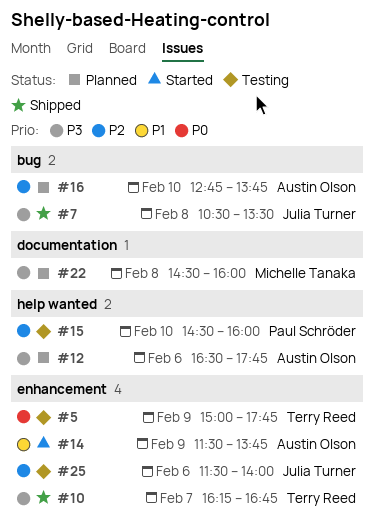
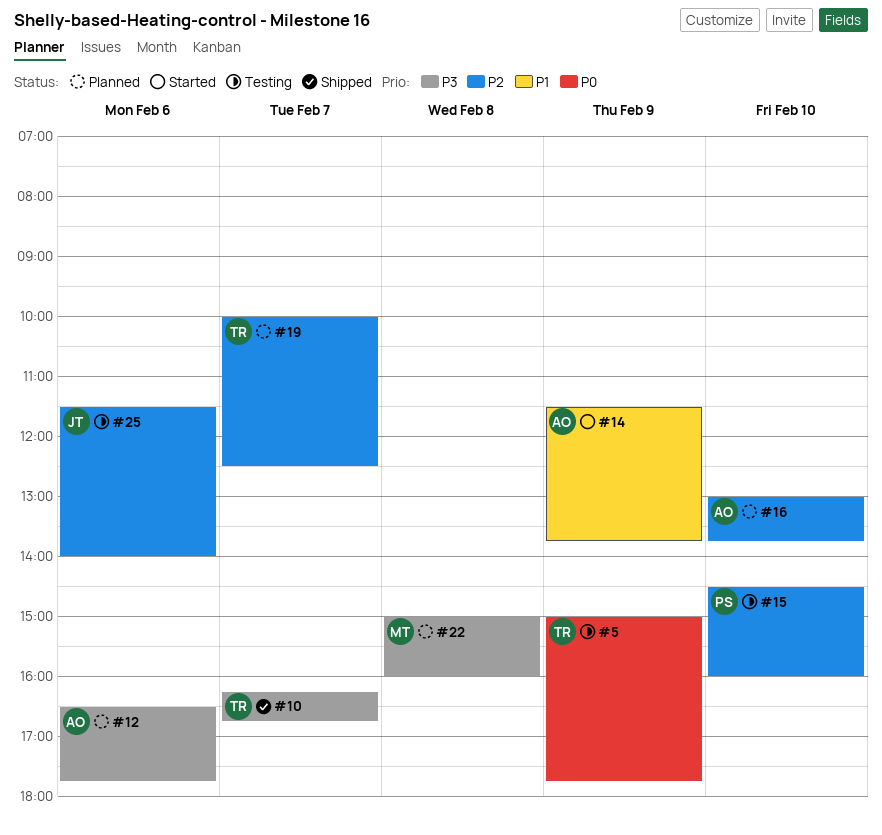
#7: present -> none
#16, begins: 12:45 -> 13:00
#19: none -> present
#22, begins: 14:30 -> 15:00

